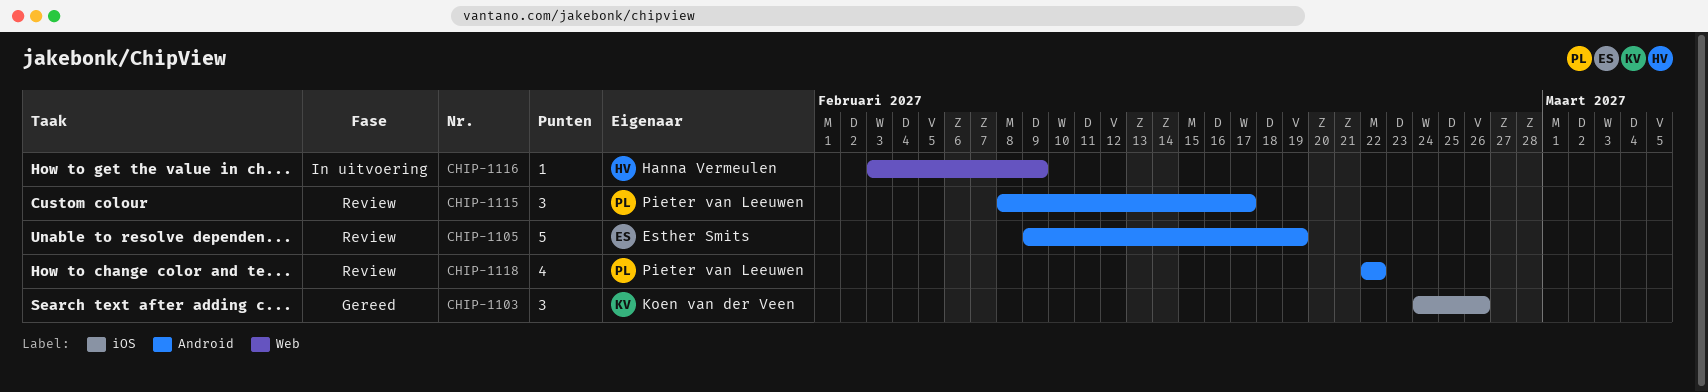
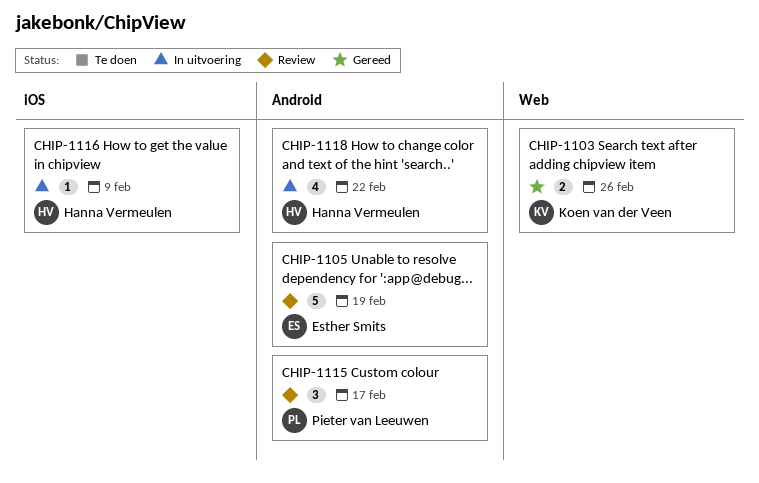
CHIP-1103, label: iOS -> Web
CHIP-1103, estimate: 3 -> 2
CHIP-1116, label: Web -> iOS
CHIP-1118, status: Review -> In uitvoering
CHIP-1118, owner: Pieter van Leeuwen -> Hanna Vermeulen

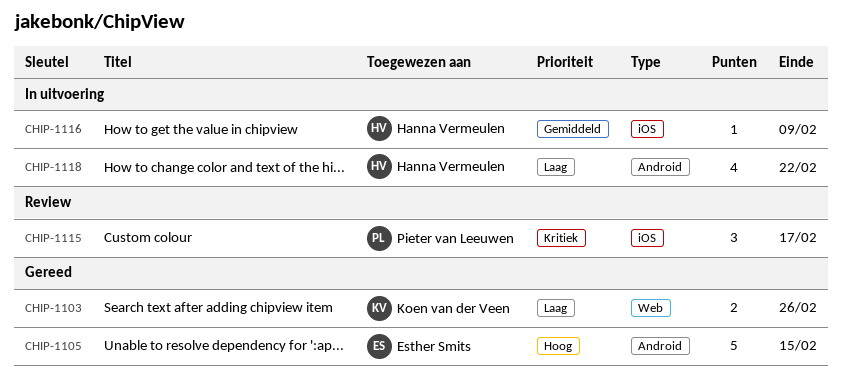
CHIP-1105, status: Review -> Gereed
CHIP-1105, due: Feb 19 -> Feb 15
CHIP-1115, label: Android -> iOS

